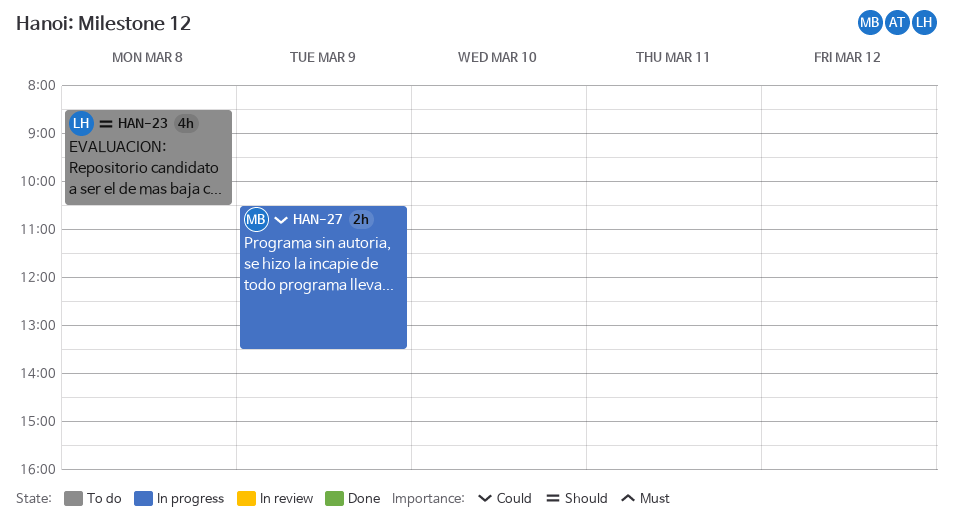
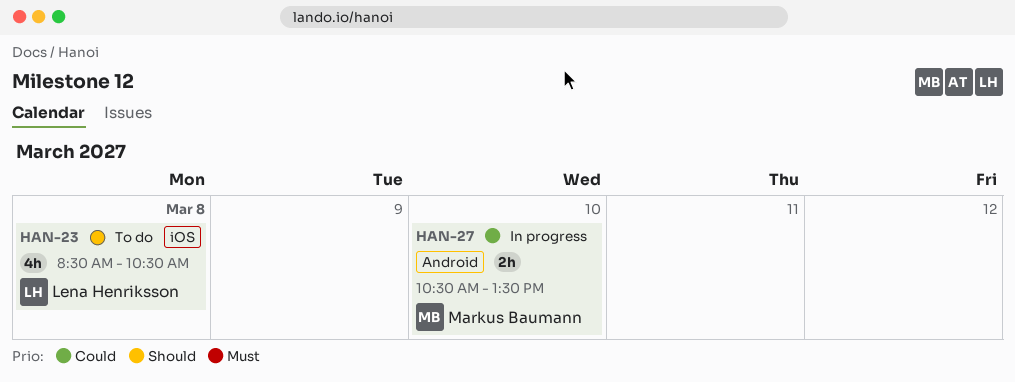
HAN-27, day: Mar 9 -> Mar 10

